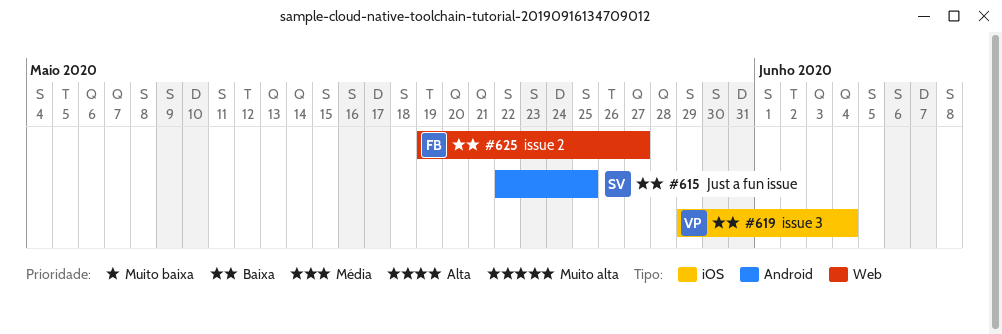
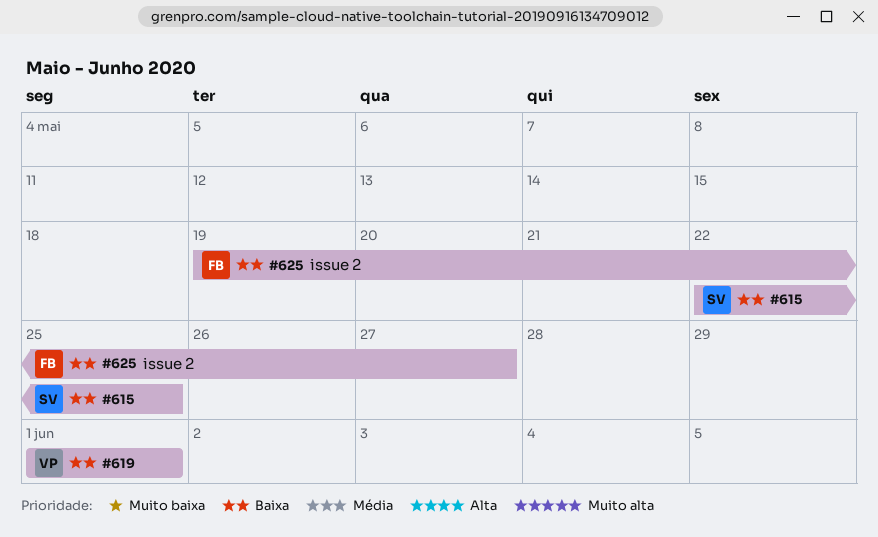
#619, start: May 29 -> Jun 1
#619, due: Jun 4 -> Jun 1

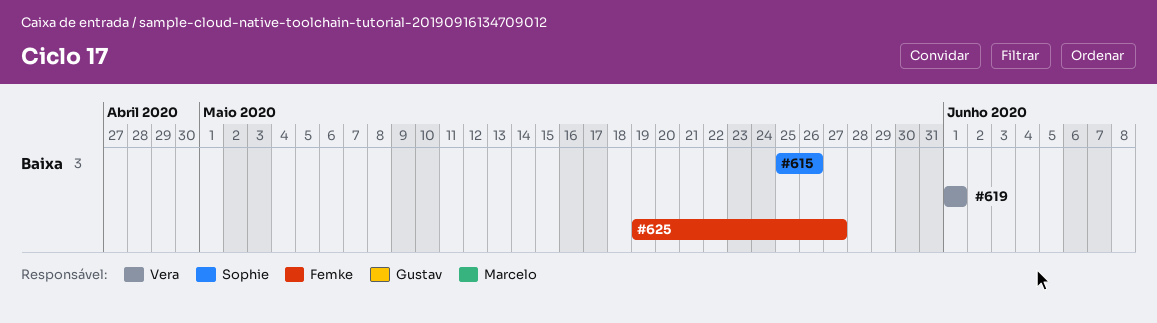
#615, start: May 22 -> May 25
#615, due: May 25 -> May 26

